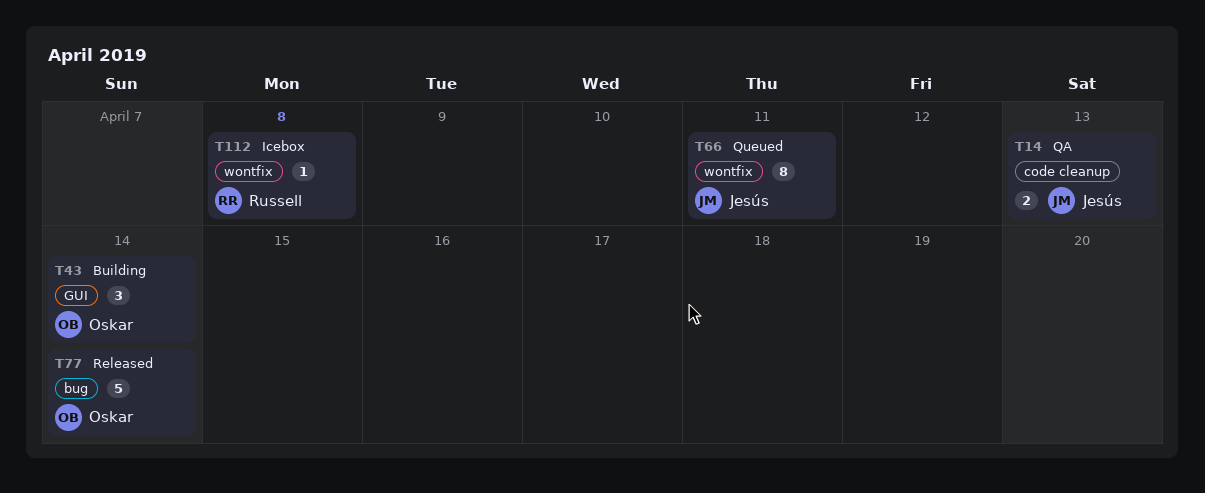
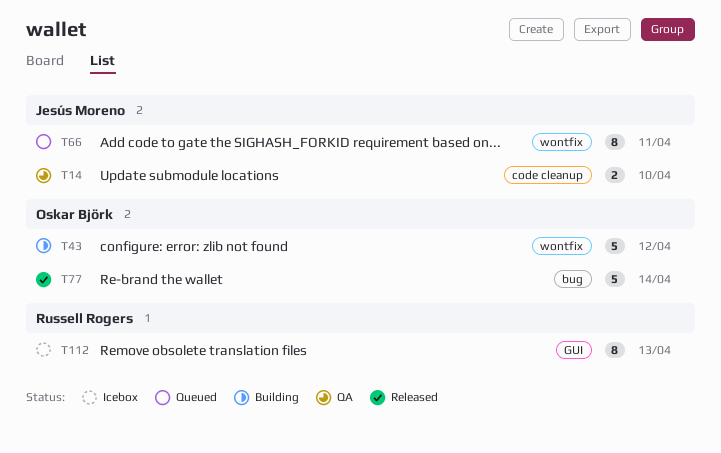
T14, due: Apr 13 -> Apr 10
T43, label: GUI -> wontfix
T43, estimate: 3 -> 5
T43, due: Apr 14 -> Apr 12
T112, label: wontfix -> GUI
T112, estimate: 1 -> 8
T112, due: Apr 8 -> Apr 13

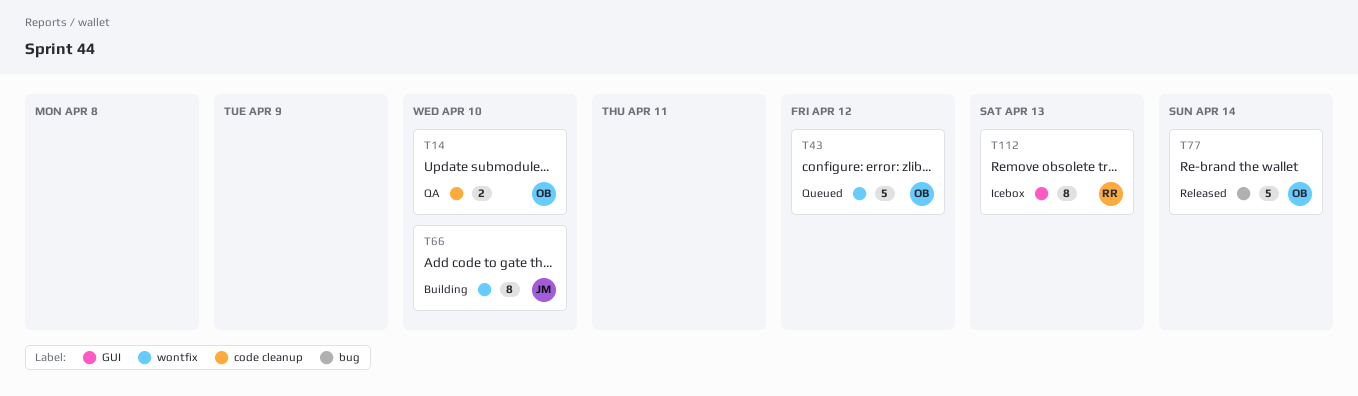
T14, owner: Jesús Moreno -> Oskar Björk
T43, status: Building -> Queued
T66, status: Queued -> Building
T66, due: Apr 11 -> Apr 10

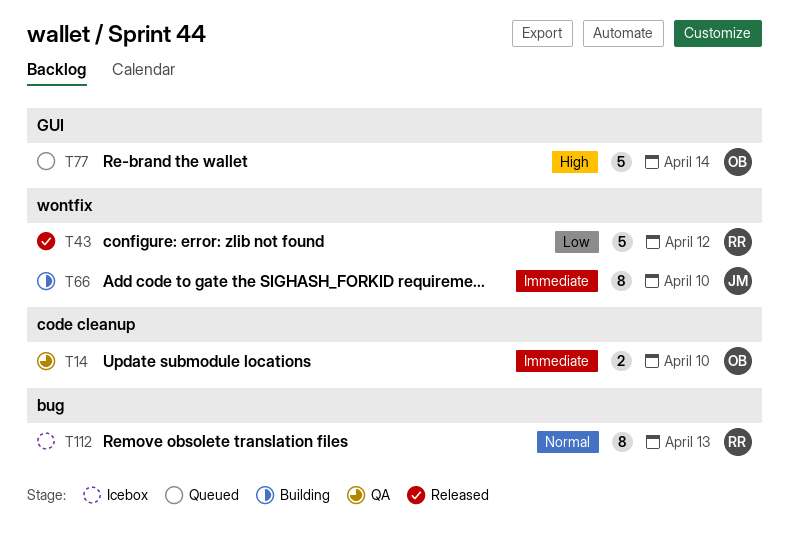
T43, status: Queued -> Released
T43, owner: OB -> RR
T77, status: Released -> Queued
T77, label: bug -> GUI
T112, label: GUI -> bug

